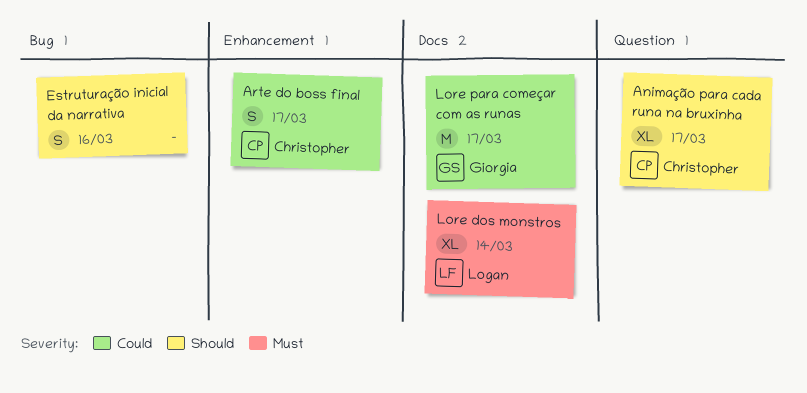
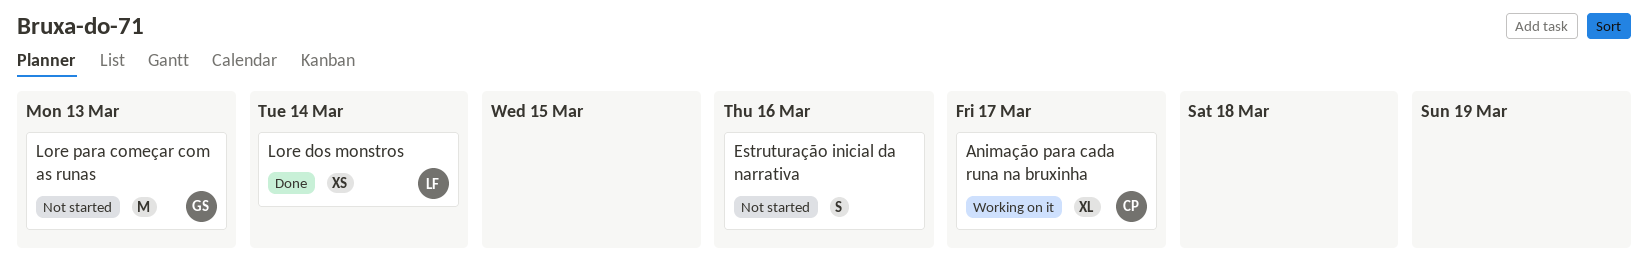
Arte do boss final: present -> none
Lore dos monstros, estimate: XL -> XS
Lore para começar com as runas, due: Mar 17 -> Mar 13

